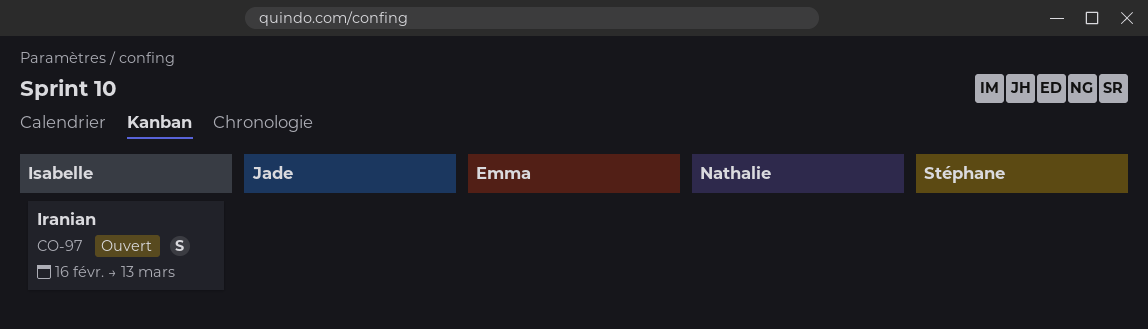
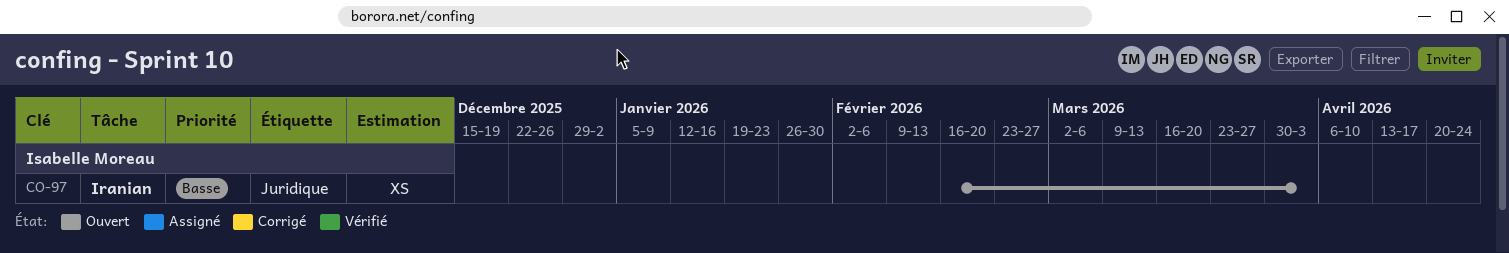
CO-97, estimate: S -> XS
CO-97, due: Mar 13 -> Apr 3

